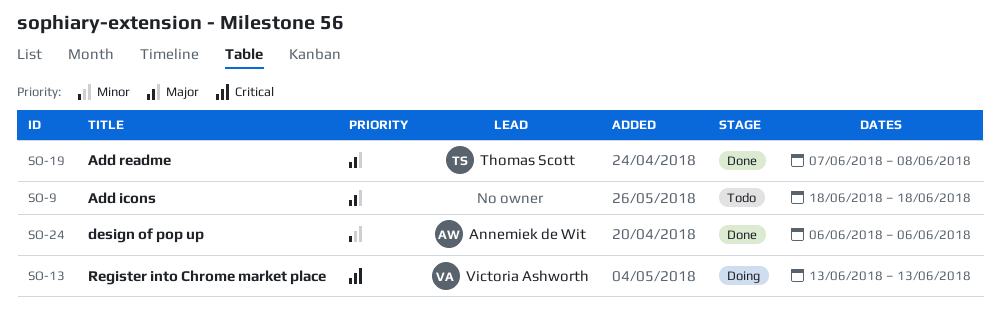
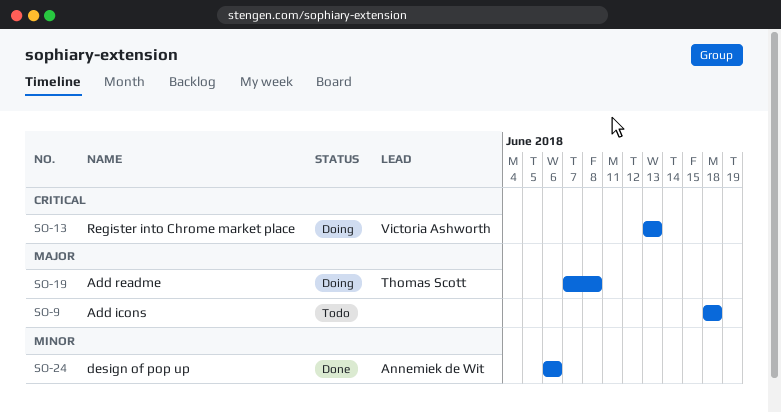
SO-19, status: Done -> Doing

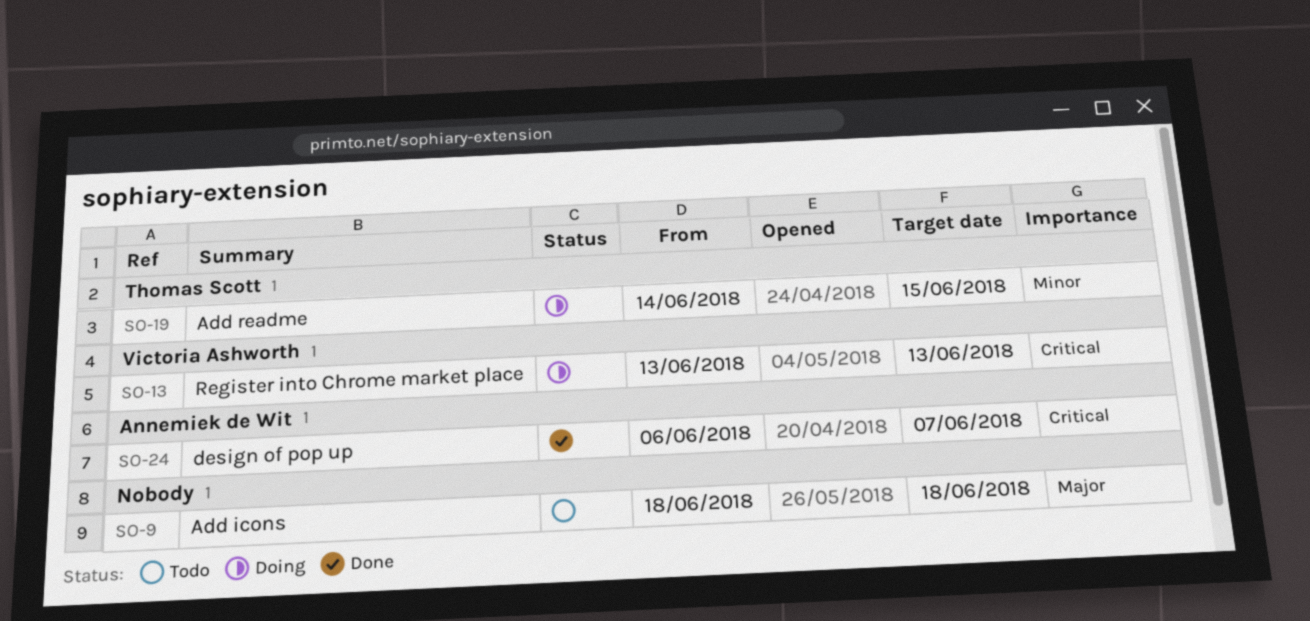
SO-19, priority: Major -> Minor
SO-19, start: Jun 7 -> Jun 14
SO-19, due: Jun 8 -> Jun 15
SO-24, priority: Minor -> Critical
SO-24, due: Jun 6 -> Jun 7

